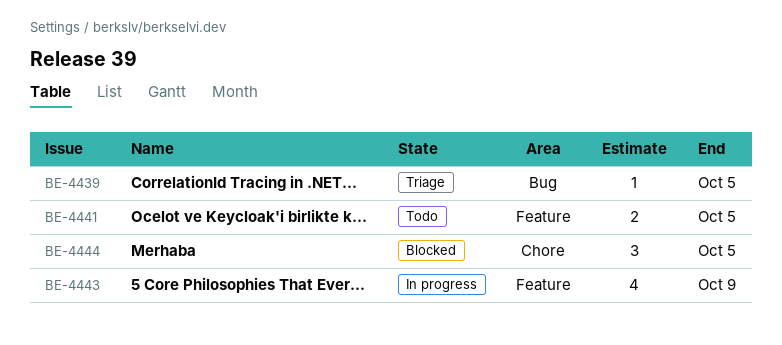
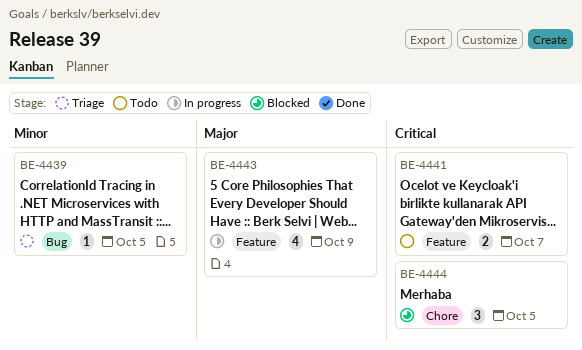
BE-4441, due: Oct 5 -> Oct 7

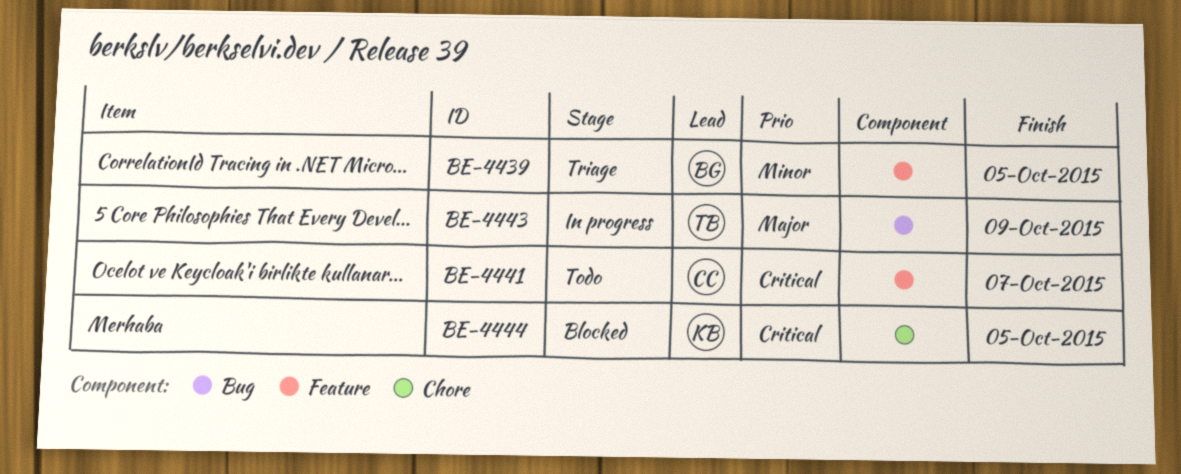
BE-4439, label: Bug -> Feature
BE-4443, label: Feature -> Bug

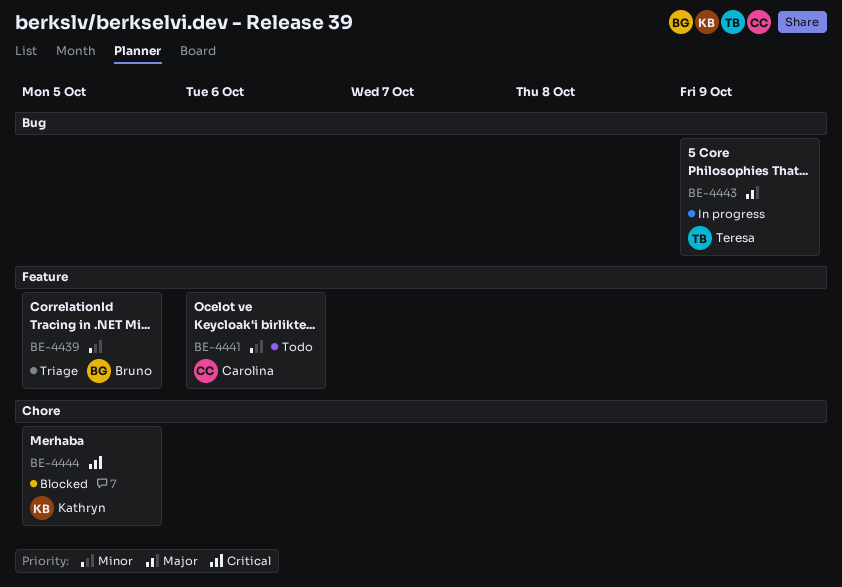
BE-4441, priority: Critical -> Minor
BE-4441, due: Oct 7 -> Oct 6

